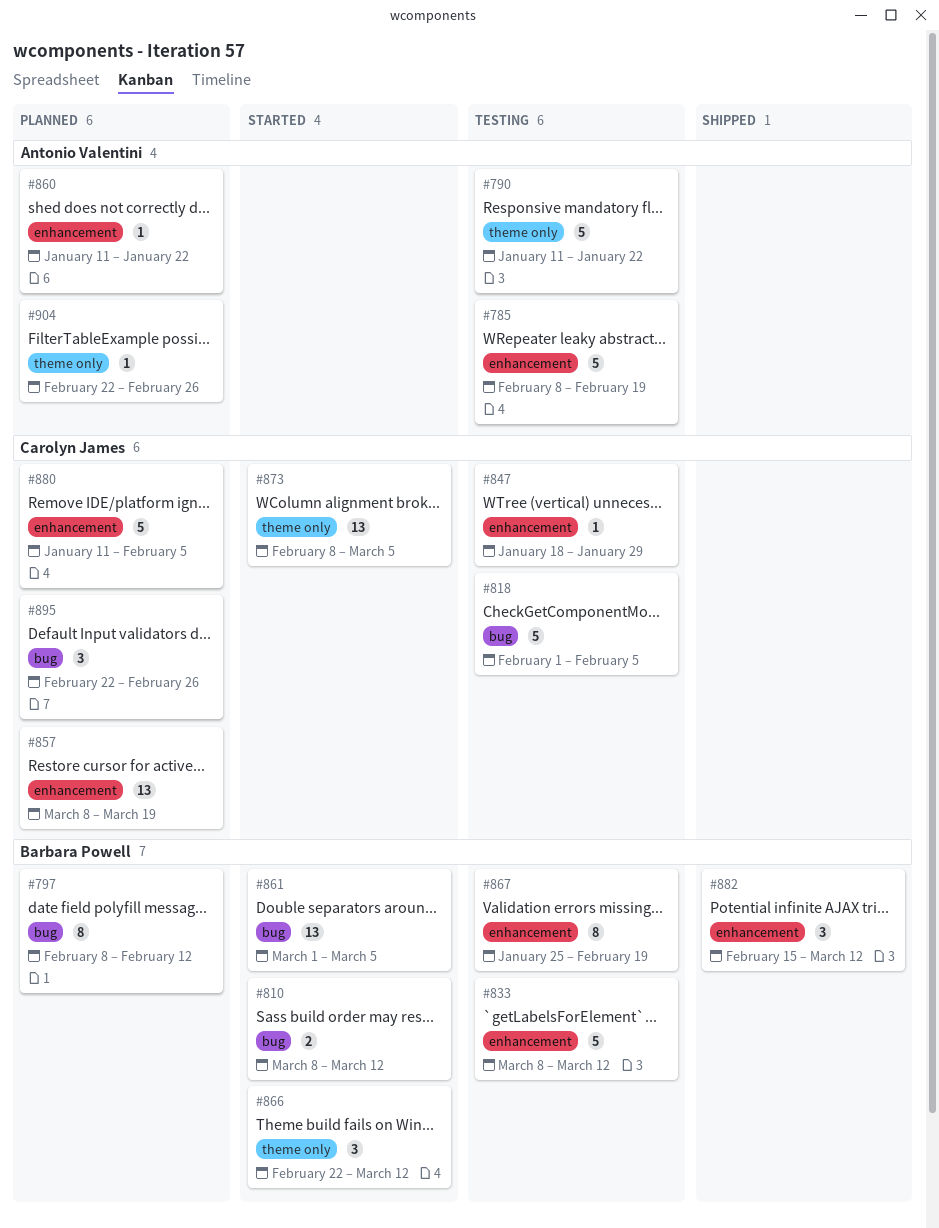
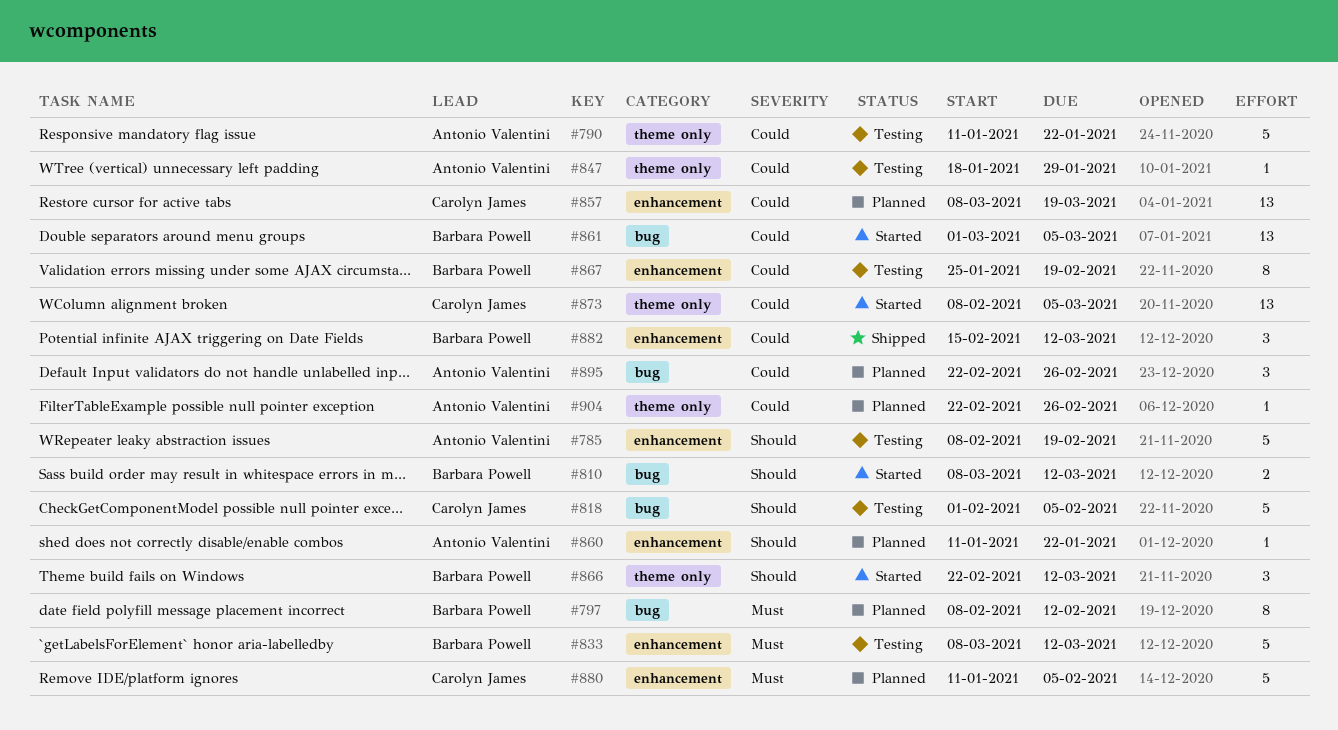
#847, owner: Carolyn James -> Antonio Valentini
#847, label: enhancement -> theme only
#895, owner: Carolyn James -> Antonio Valentini

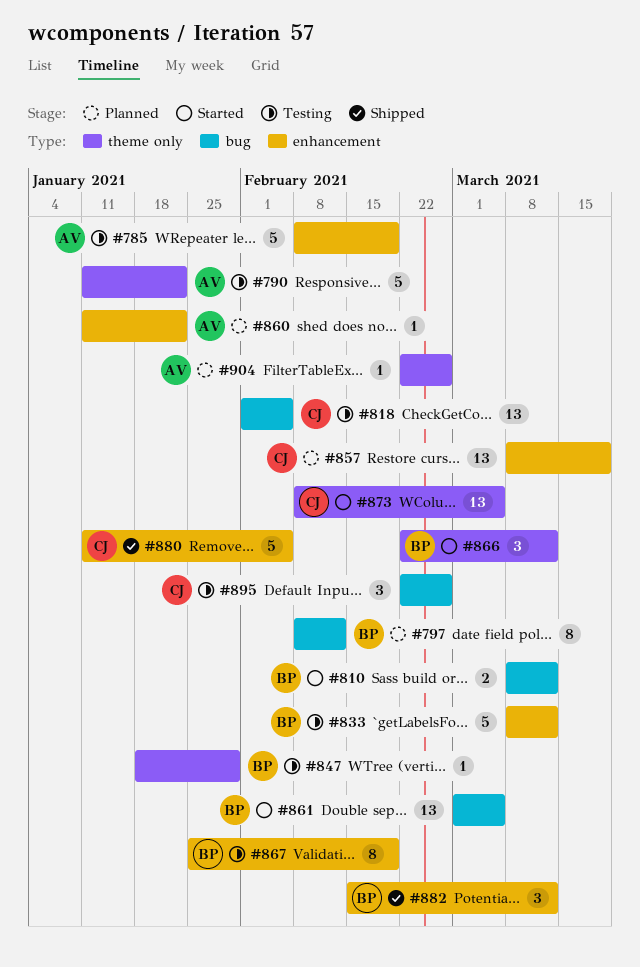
#818, estimate: 5 -> 13
#847, owner: Antonio Valentini -> Barbara Powell
#880, status: Planned -> Shipped
#895, status: Planned -> Testing
#895, owner: Antonio Valentini -> Carolyn James

